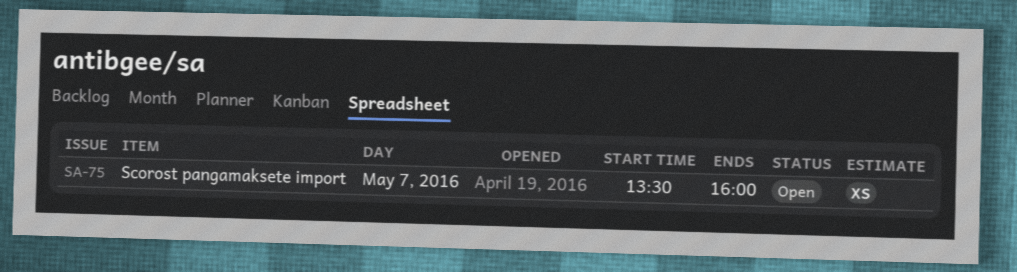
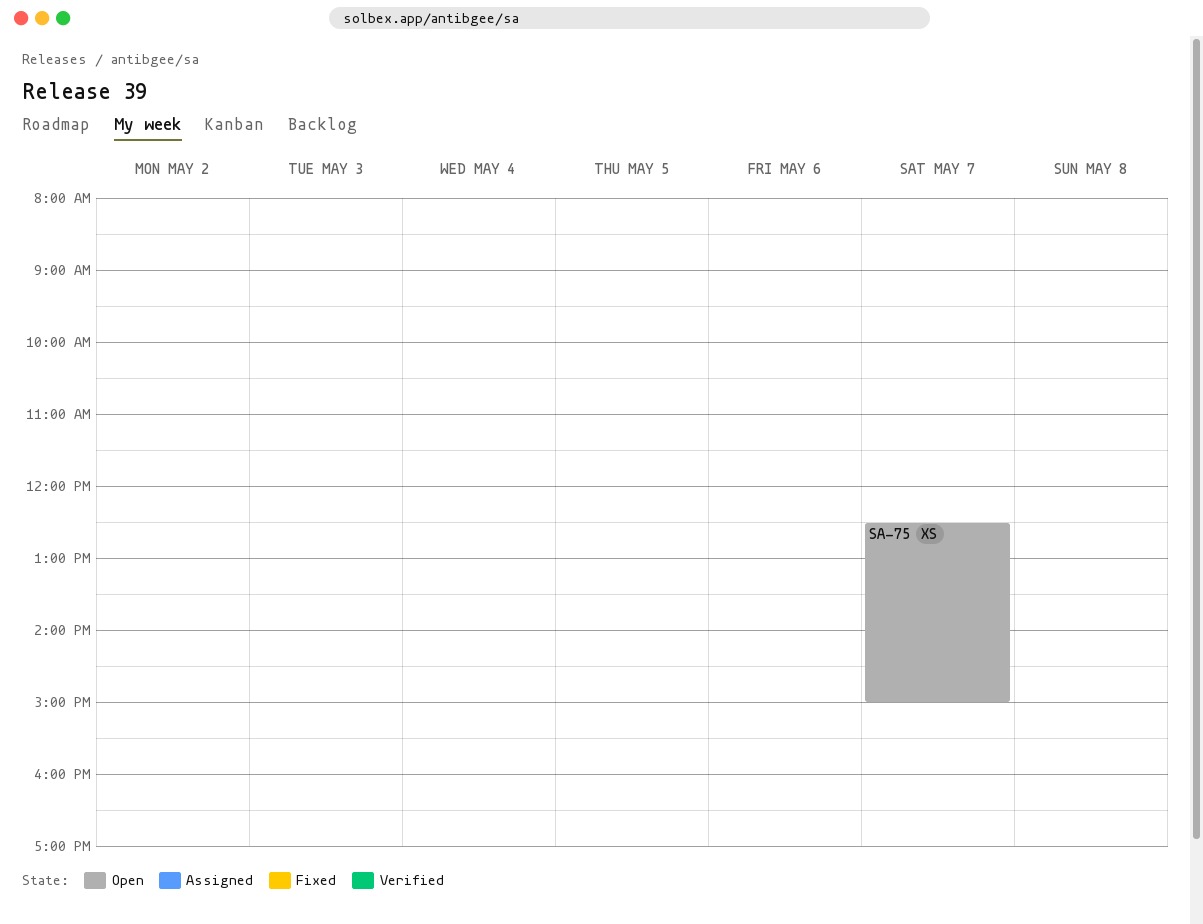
SA-75, begins: 13:30 -> 12:30
SA-75, ends: 16:00 -> 15:00

